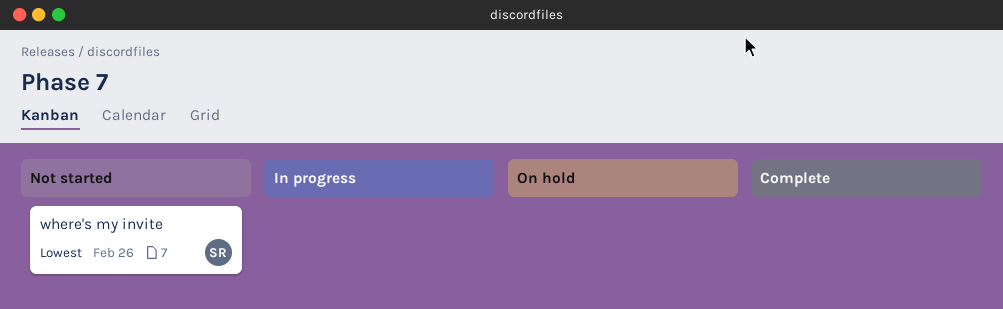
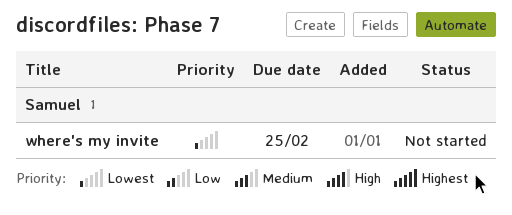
where's my invite, due: Feb 26 -> Feb 25

